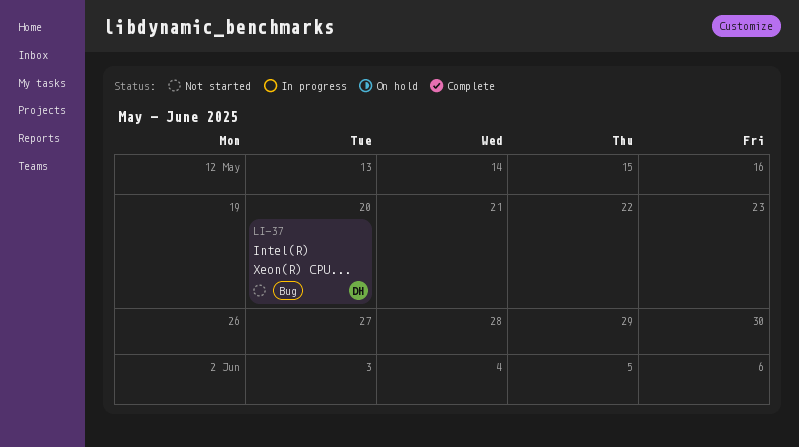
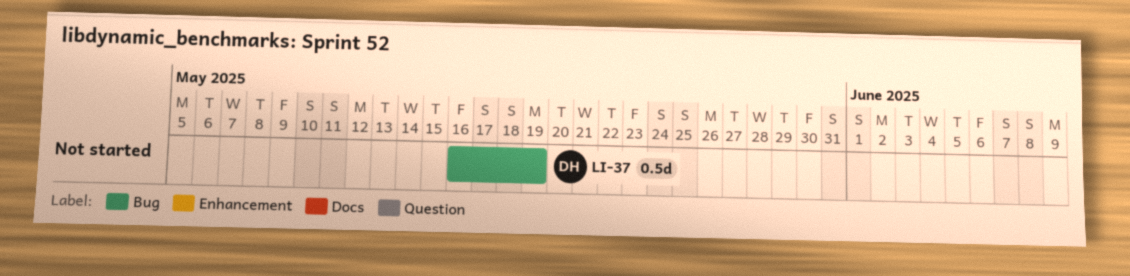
LI-37, due: May 20 -> May 19

